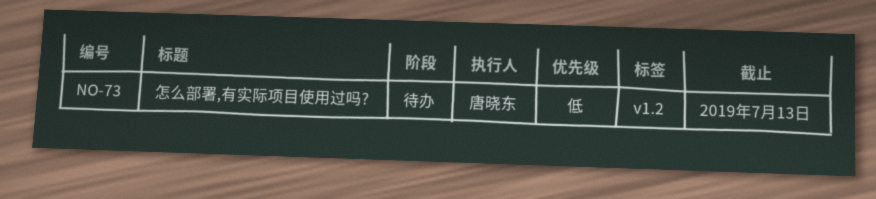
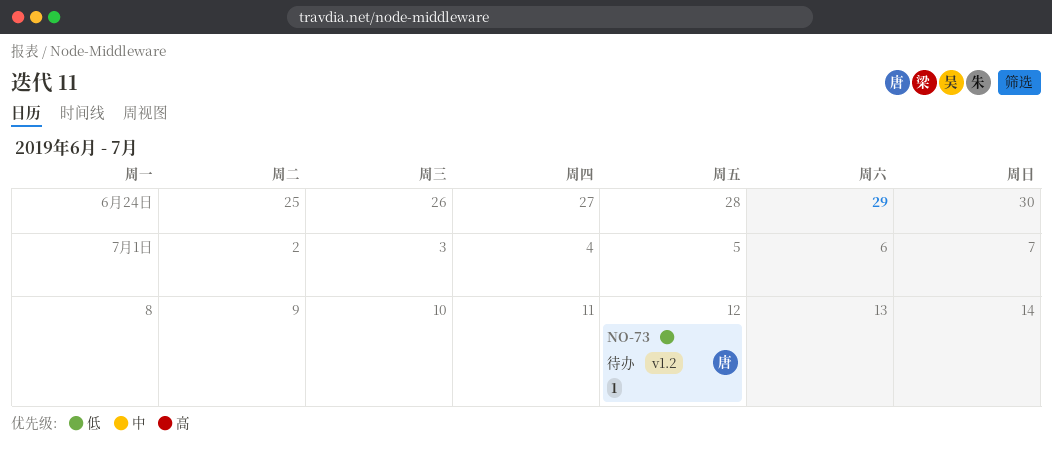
NO-73, due: Jul 13 -> Jul 12

